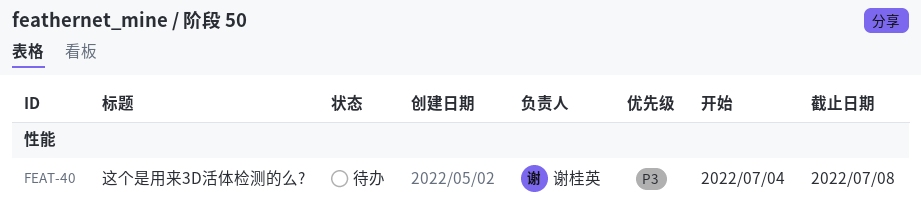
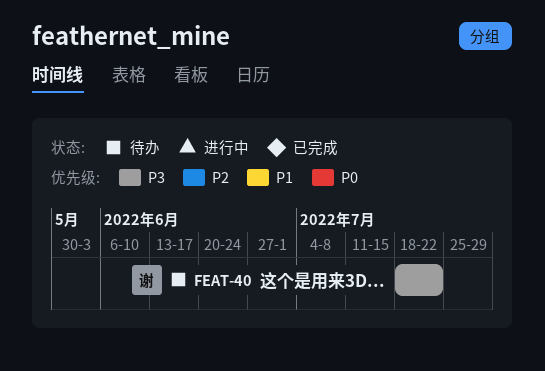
FEAT-40, start: Jul 4 -> Jul 18
FEAT-40, due: Jul 8 -> Jul 22

